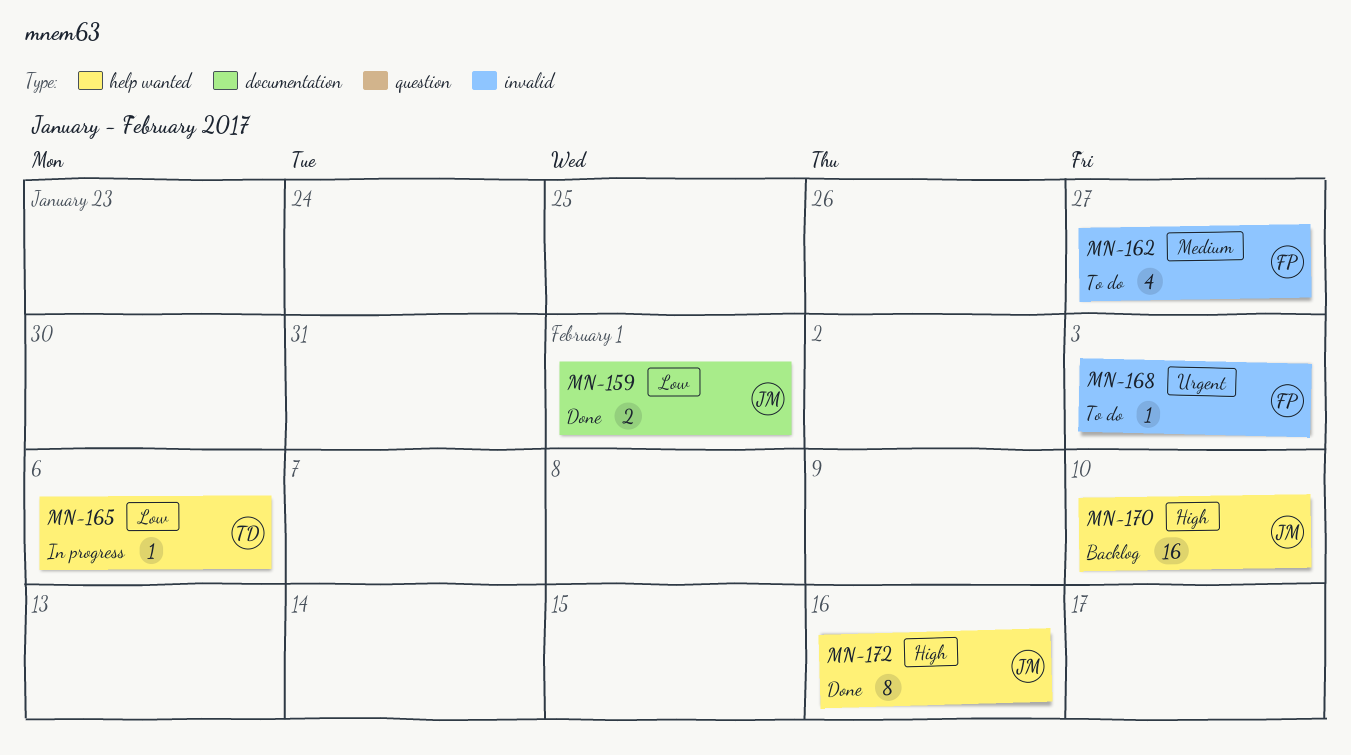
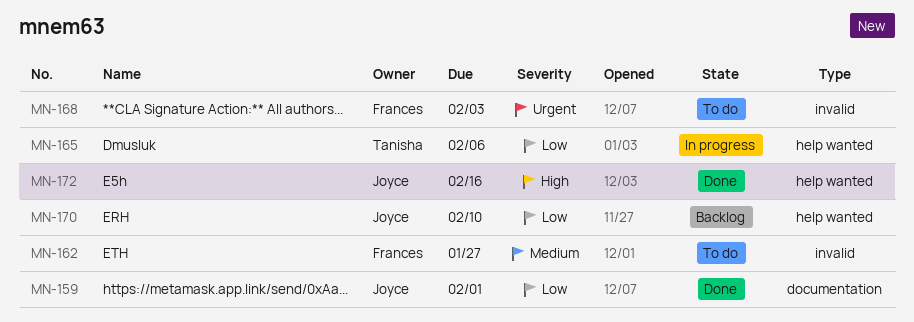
MN-170, priority: High -> Low

